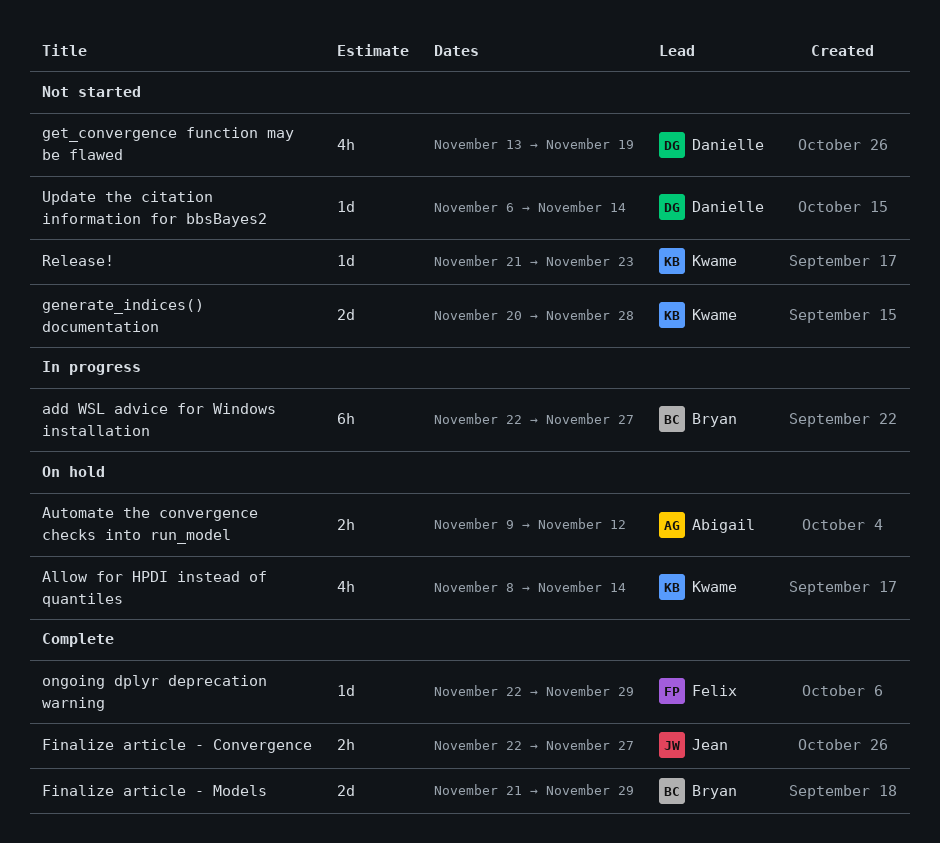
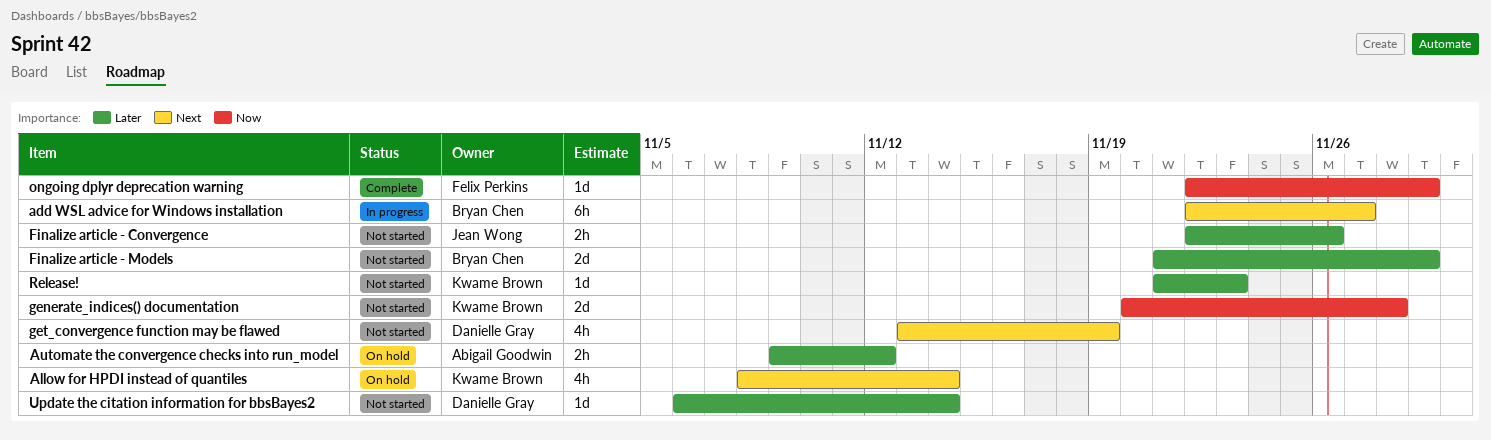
Finalize article - Convergence, status: Complete -> Not started
Finalize article - Convergence, due: Nov 27 -> Nov 26
Finalize article - Models, status: Complete -> Not started

